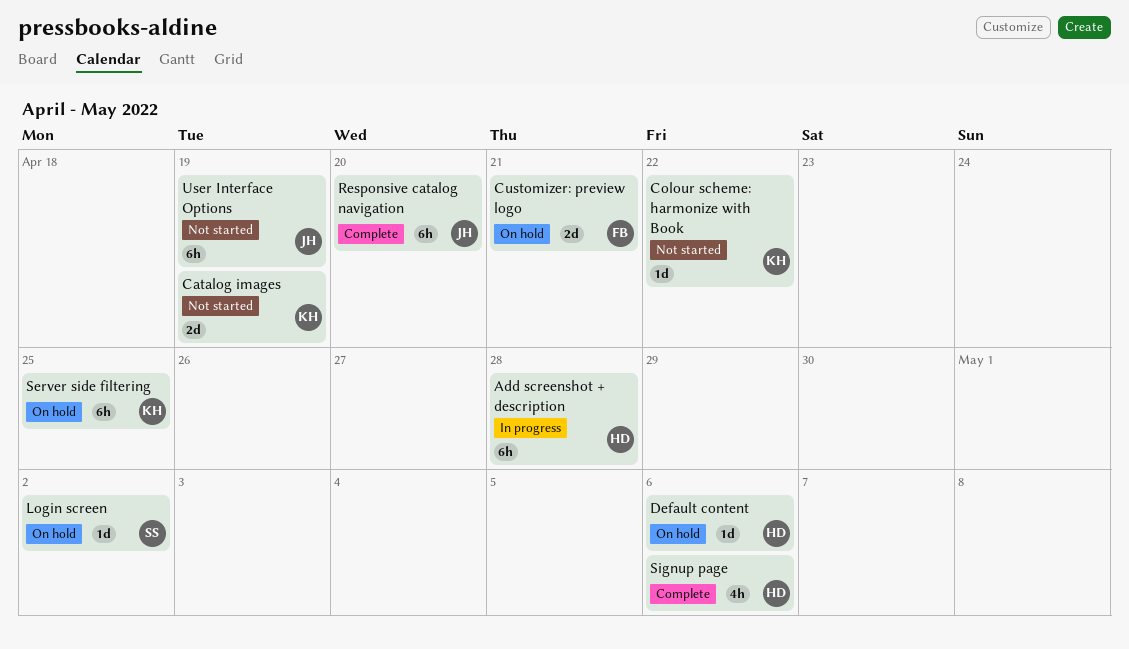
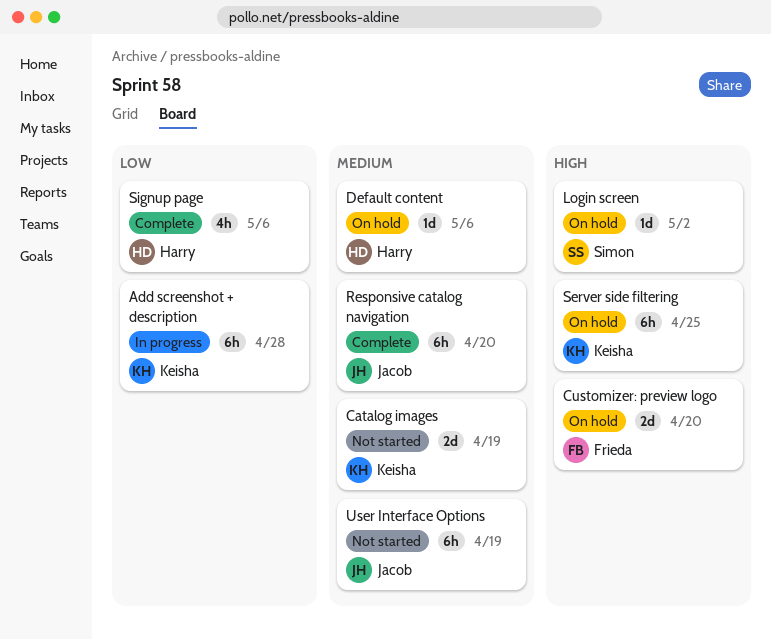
Add screenshot + description, owner: Harry -> Keisha
Colour scheme: harmonize with Book: present -> none
Customizer: preview logo, due: Apr 21 -> Apr 20

